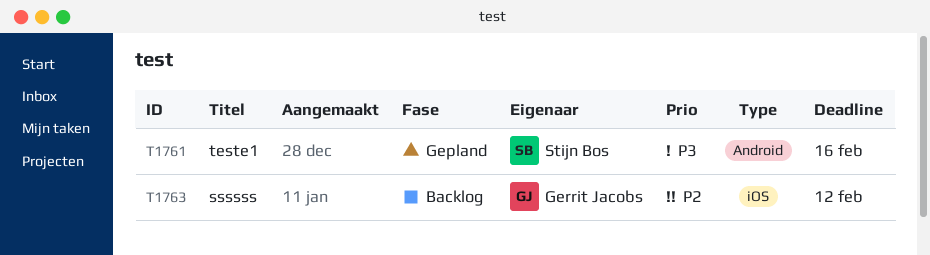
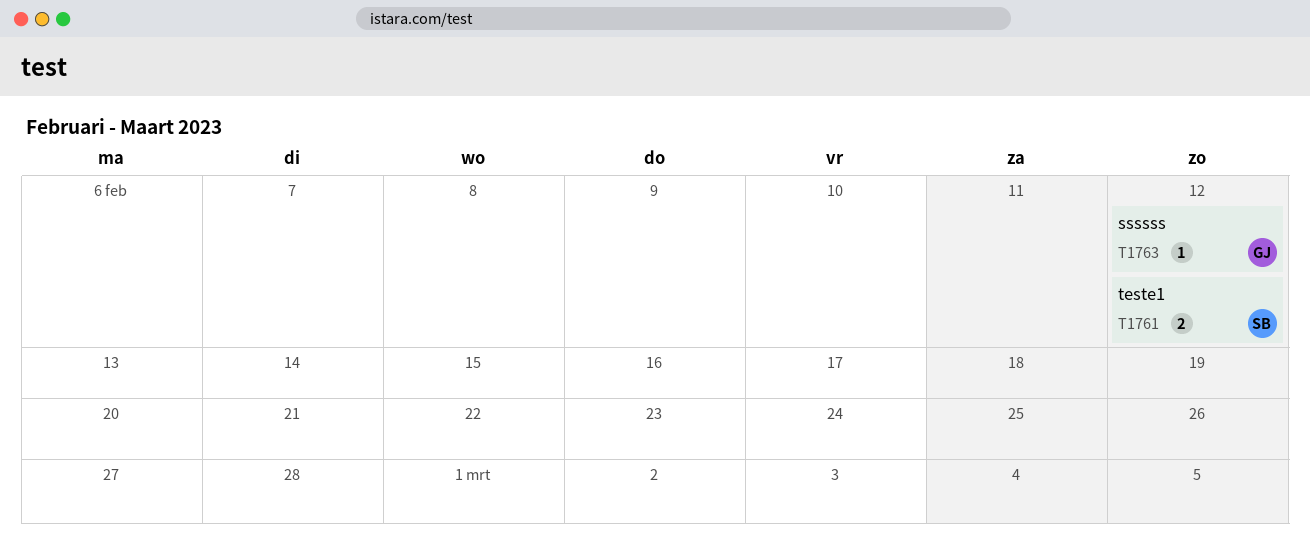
T1761, due: Feb 16 -> Feb 12

